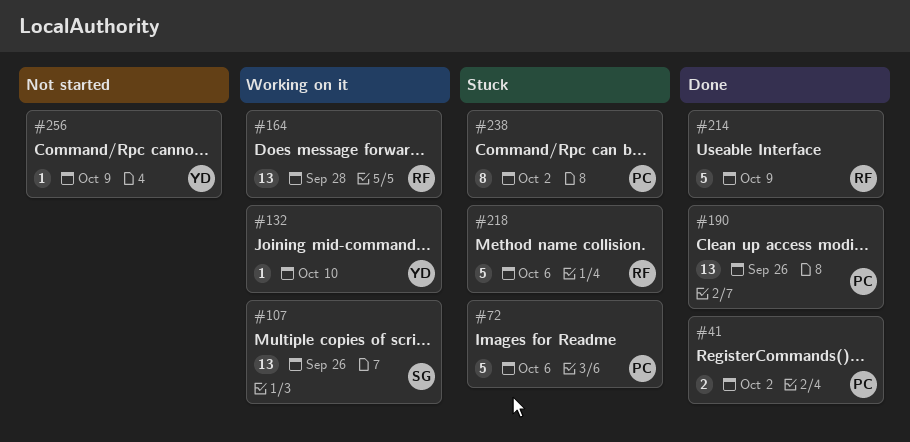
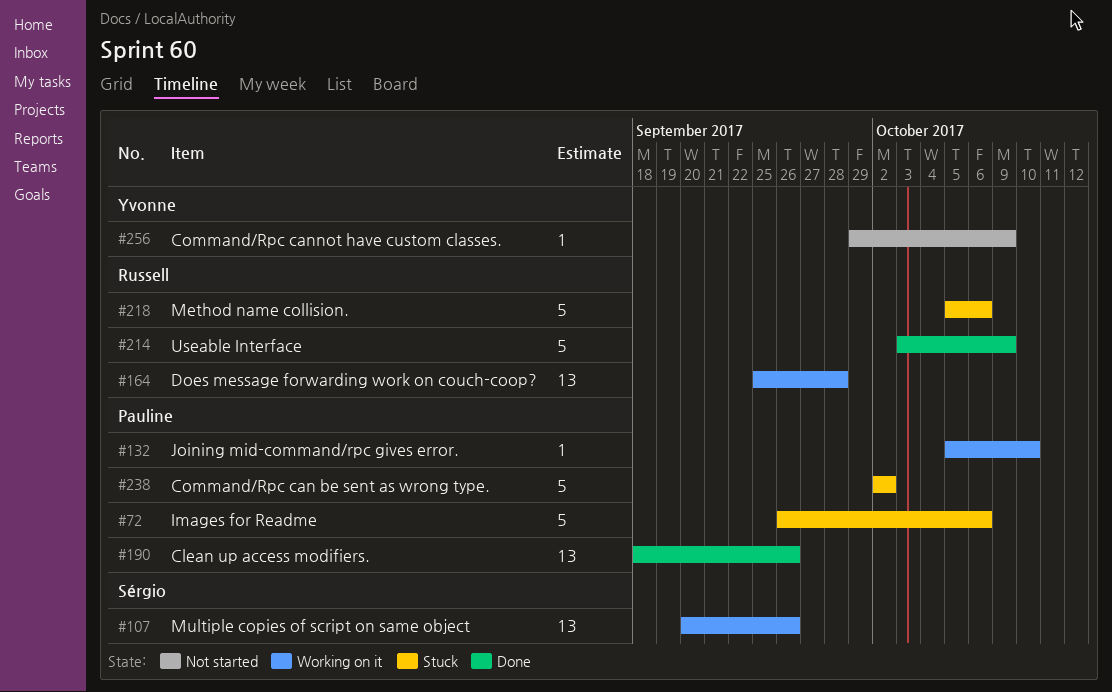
#41: present -> none
#132, owner: Yvonne -> Pauline
#238, estimate: 8 -> 5

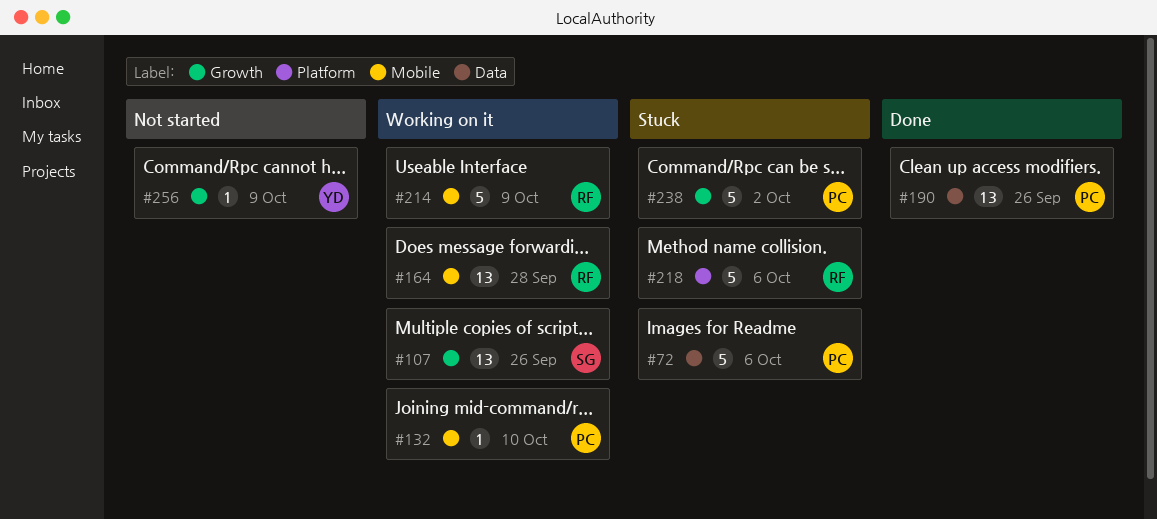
#214, status: Done -> Working on it

